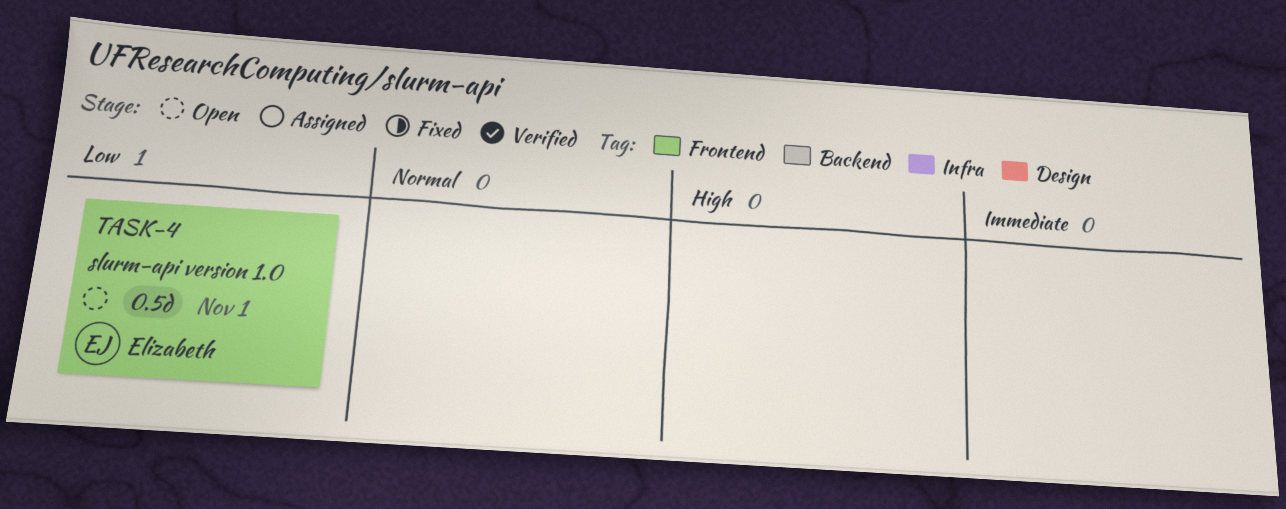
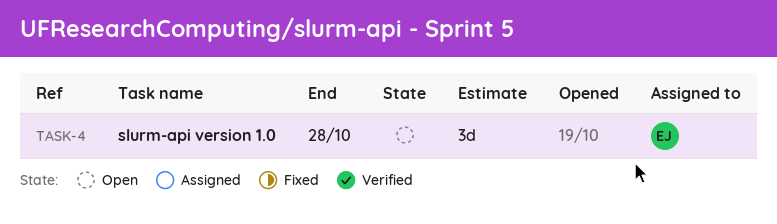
TASK-4, estimate: 0.5d -> 3d
TASK-4, due: Nov 1 -> Oct 28

